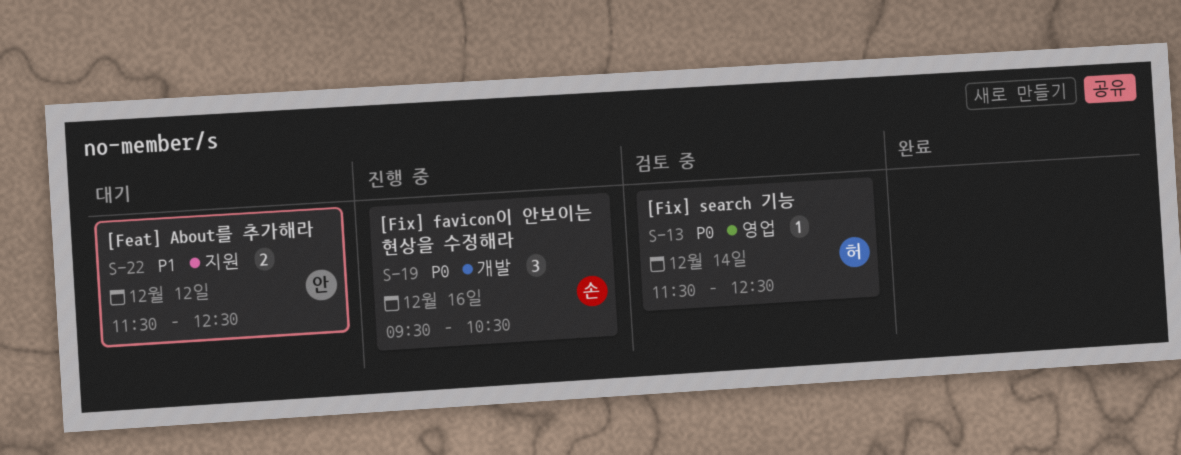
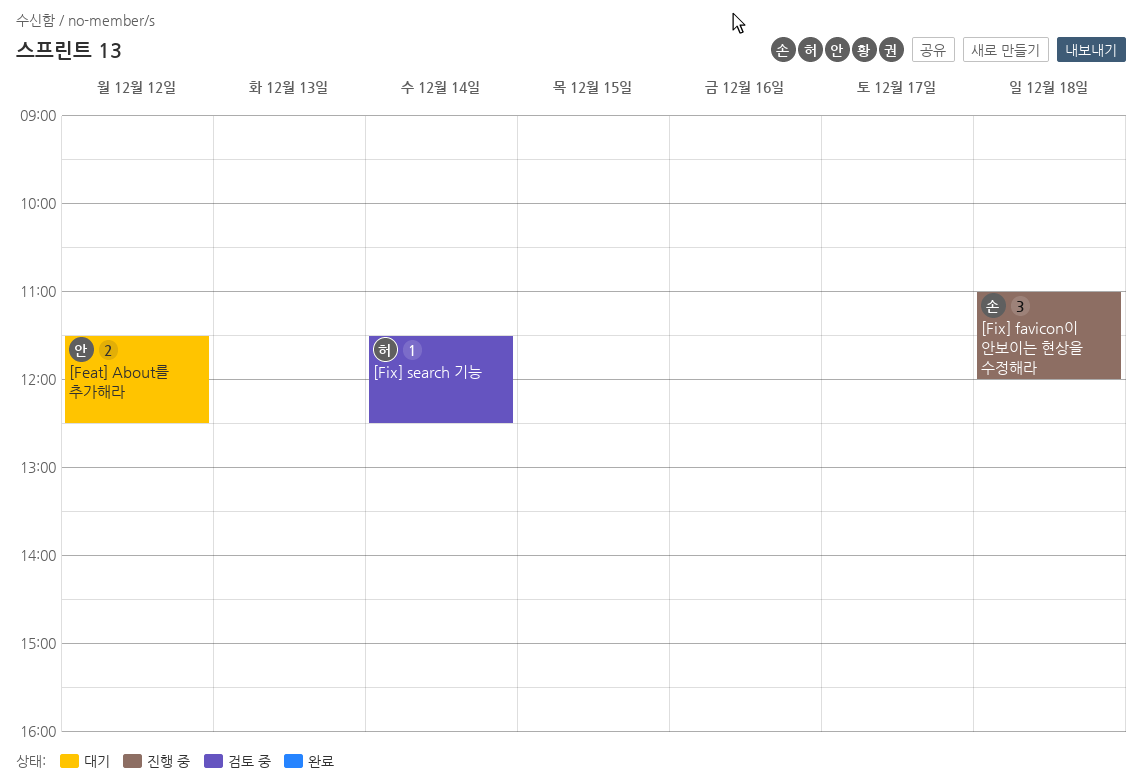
[Fix] favicon이 안보이는 현상을 수정해라, day: Dec 16 -> Dec 18
[Fix] favicon이 안보이는 현상을 수정해라, begins: 09:30 -> 11:00
[Fix] favicon이 안보이는 현상을 수정해라, ends: 10:30 -> 12:00

